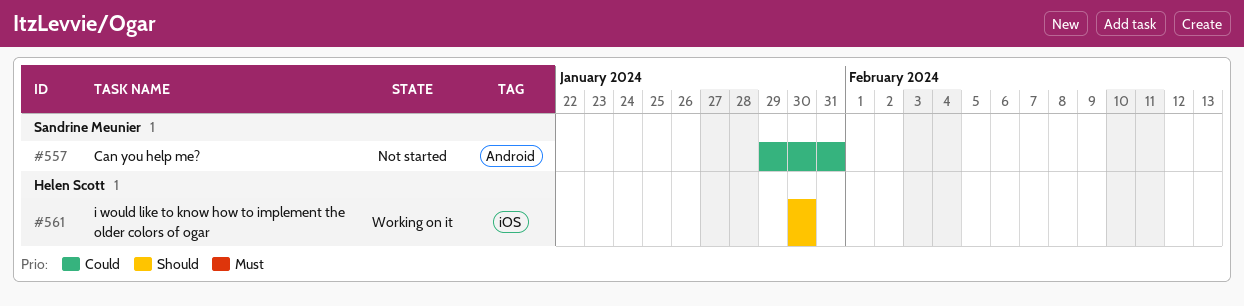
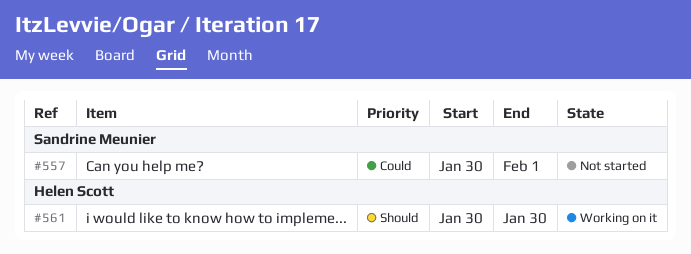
#557, start: Jan 29 -> Jan 30
#557, due: Jan 31 -> Feb 1

